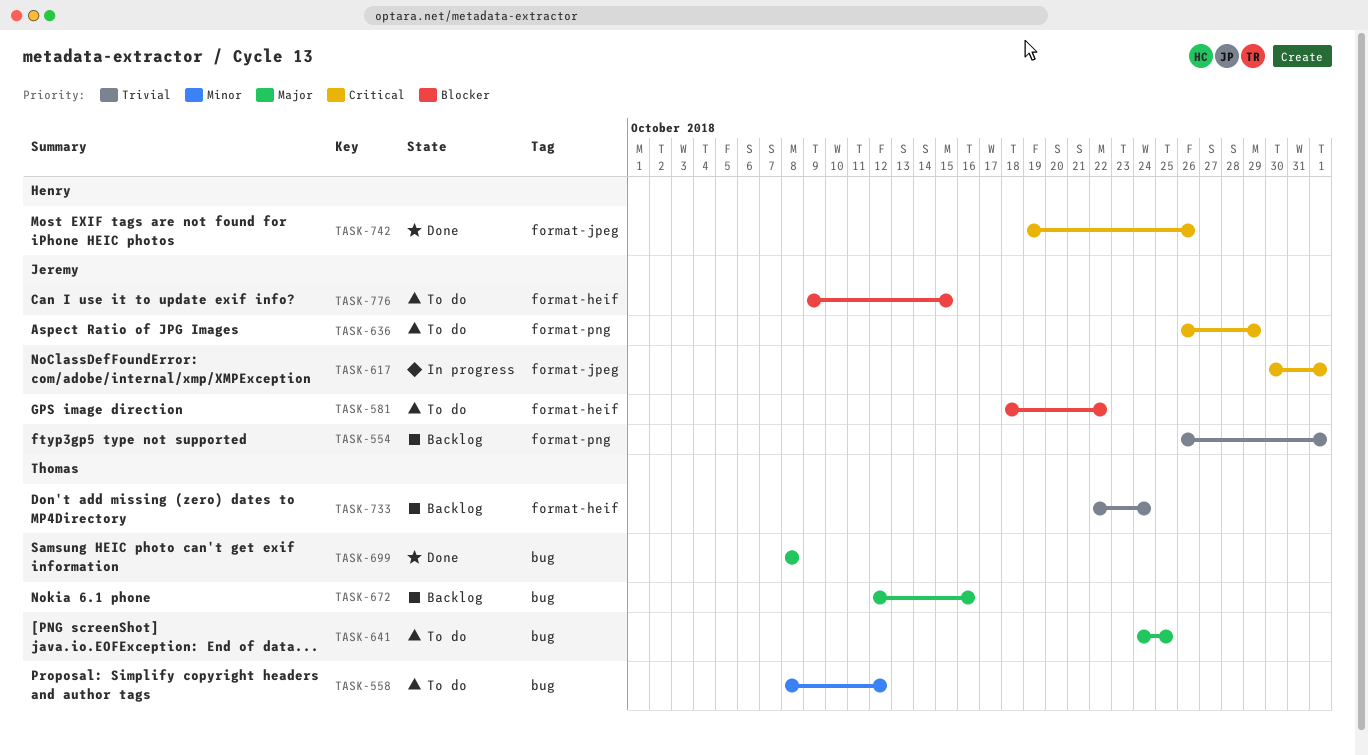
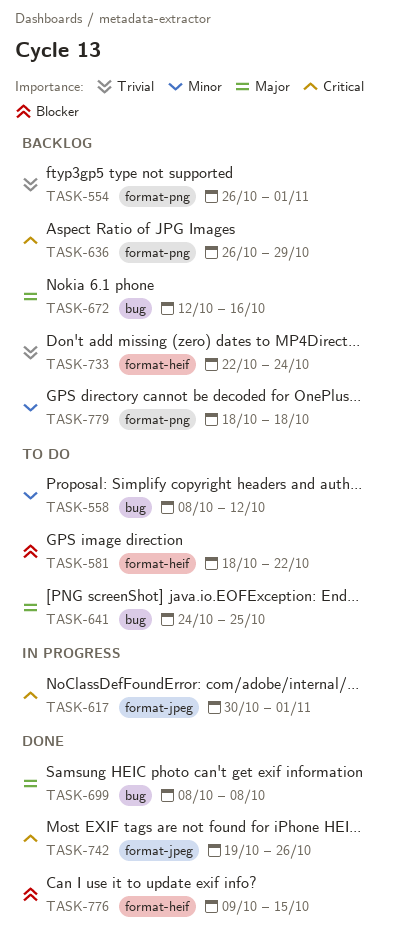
TASK-636, status: To do -> Backlog
TASK-776, status: To do -> Done
TASK-779: none -> present

